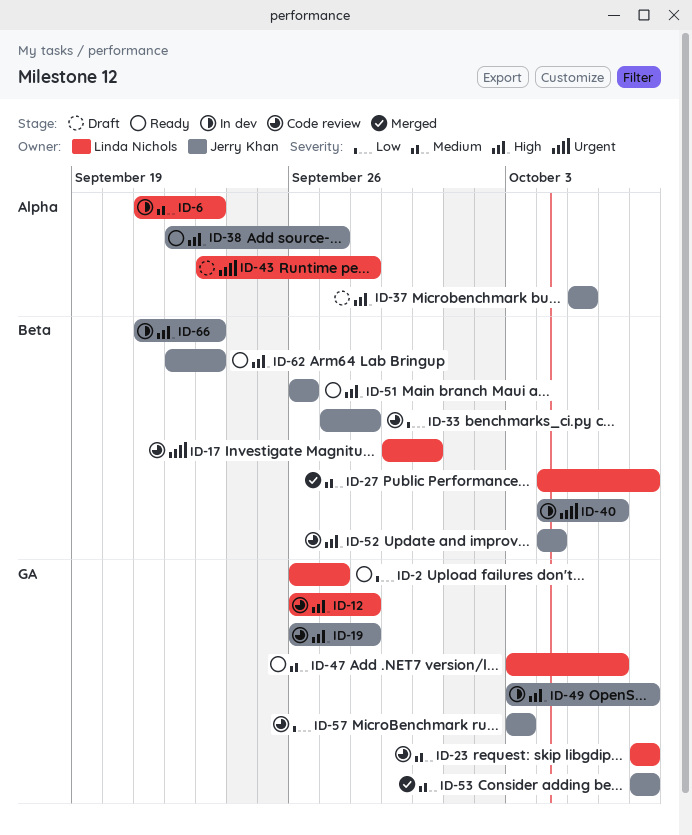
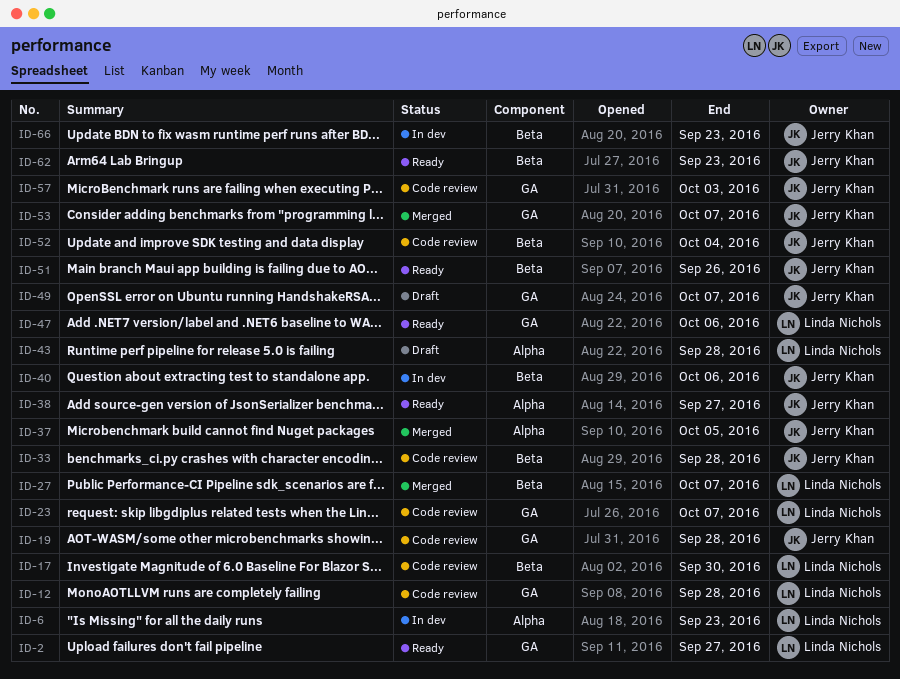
ID-37, status: Draft -> Merged
ID-49, status: In dev -> Draft

